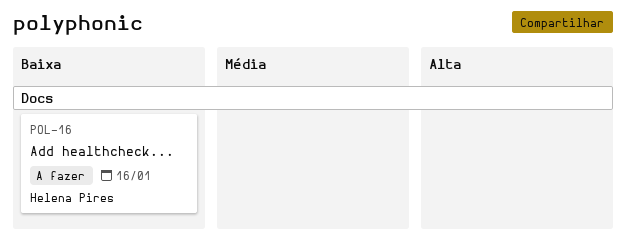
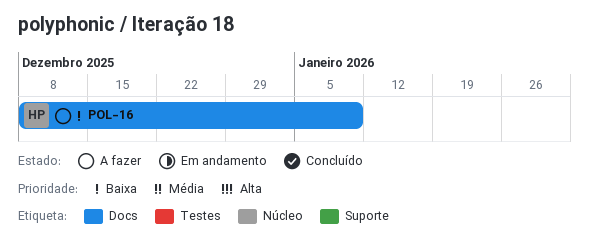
POL-16, due: Jan 16 -> Jan 9

